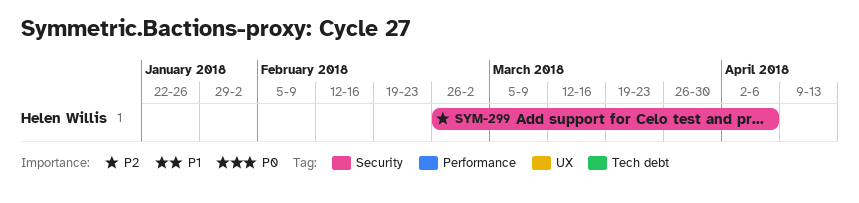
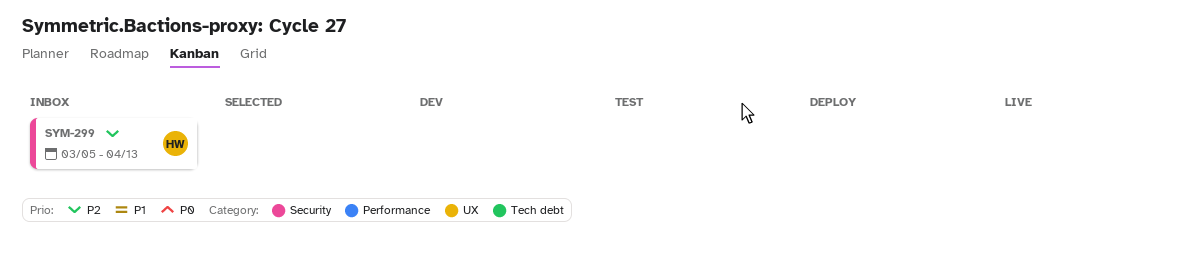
SYM-299, start: Feb 26 -> Mar 5
SYM-299, due: Apr 6 -> Apr 13

